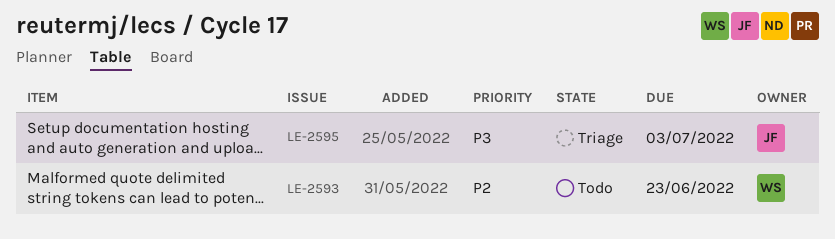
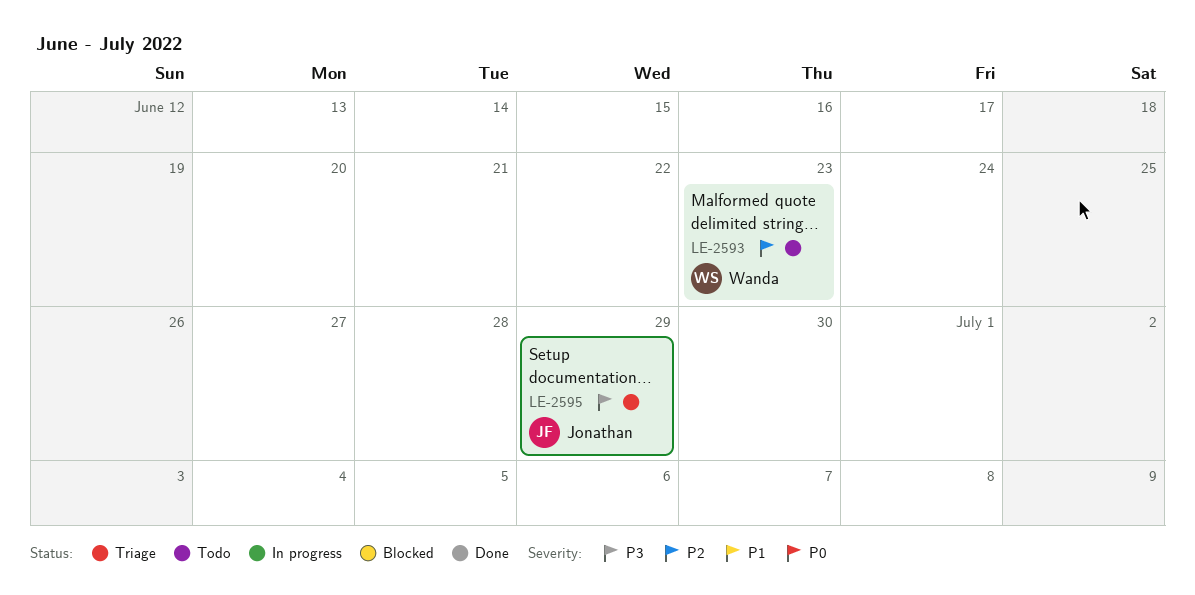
LE-2595, due: Jul 3 -> Jun 29

